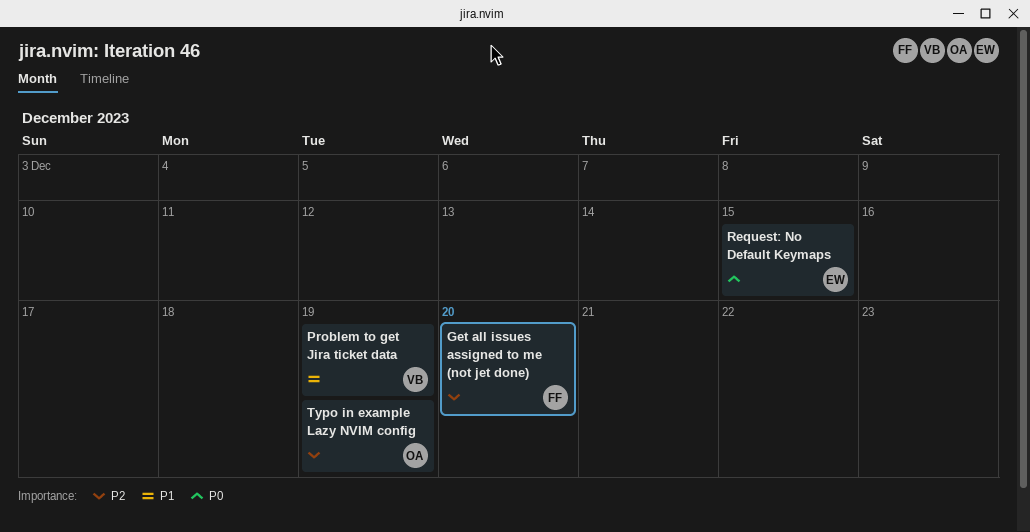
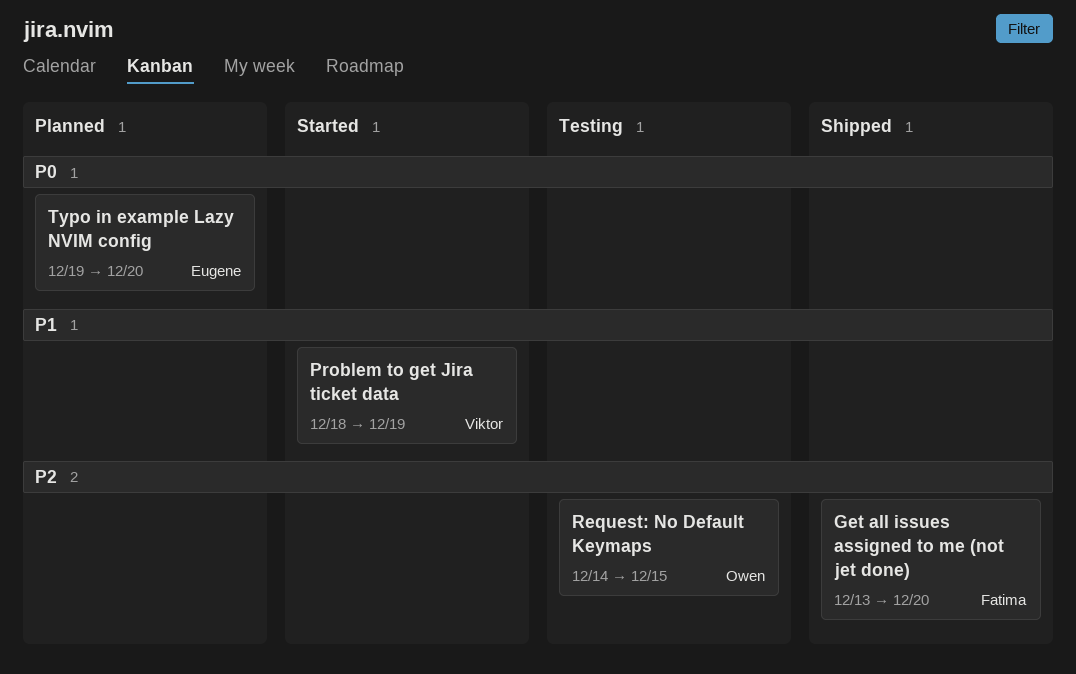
Request: No Default Keymaps, owner: Eugene -> Owen
Request: No Default Keymaps, priority: P0 -> P2
Typo in example Lazy NVIM config, owner: Owen -> Eugene
Typo in example Lazy NVIM config, priority: P2 -> P0
Typo in example Lazy NVIM config, due: Dec 19 -> Dec 20

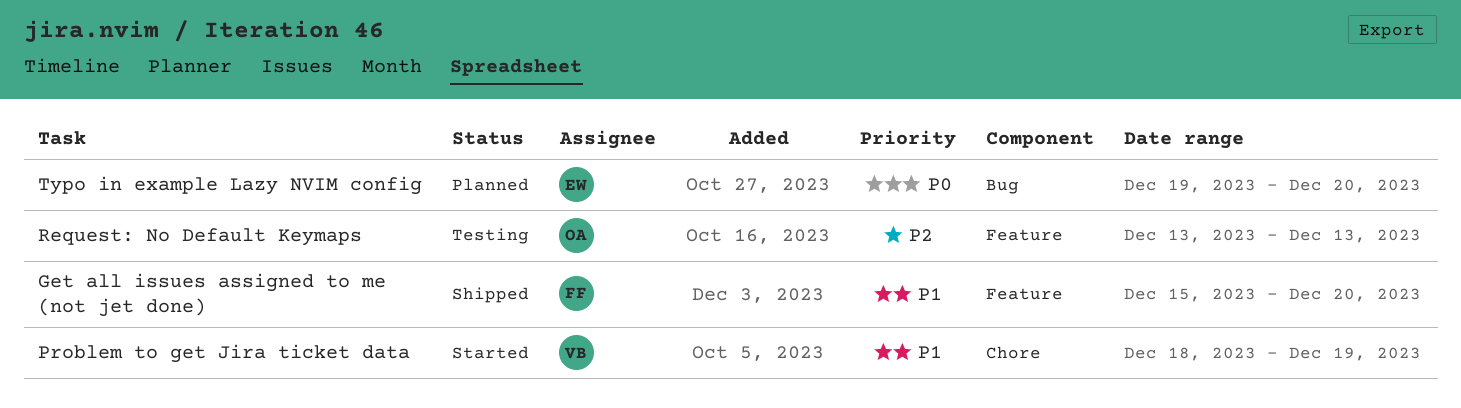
Get all issues assigned to me (not jet done), priority: P2 -> P1
Get all issues assigned to me (not jet done), start: Dec 13 -> Dec 15
Request: No Default Keymaps, start: Dec 14 -> Dec 13
Request: No Default Keymaps, due: Dec 15 -> Dec 13

